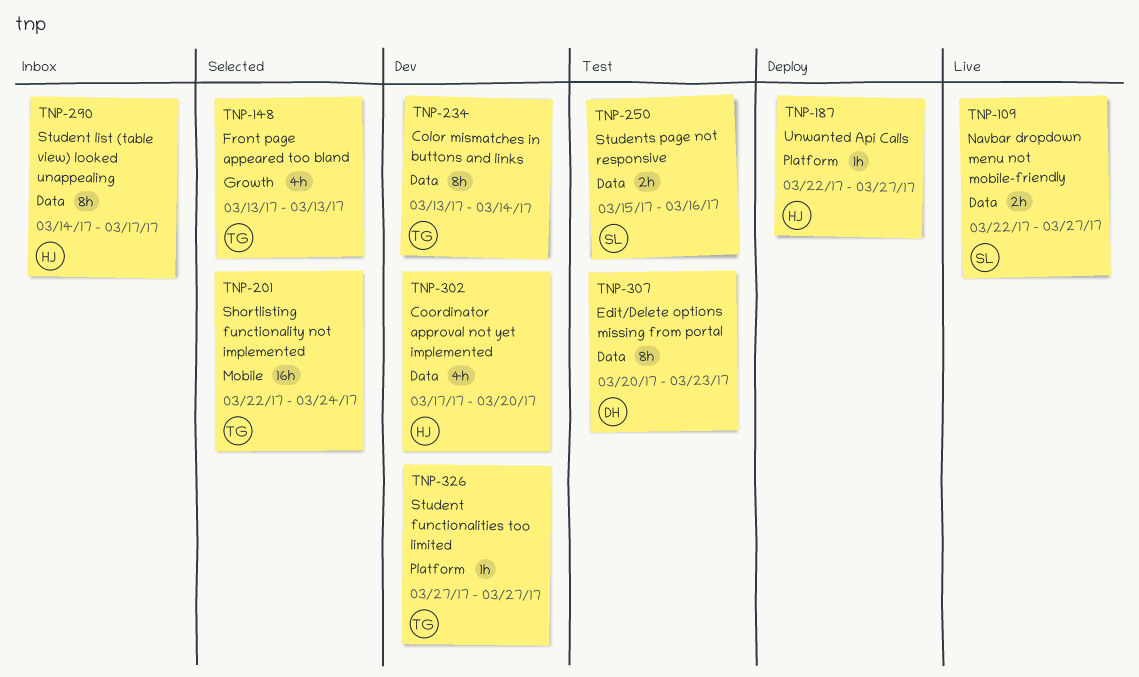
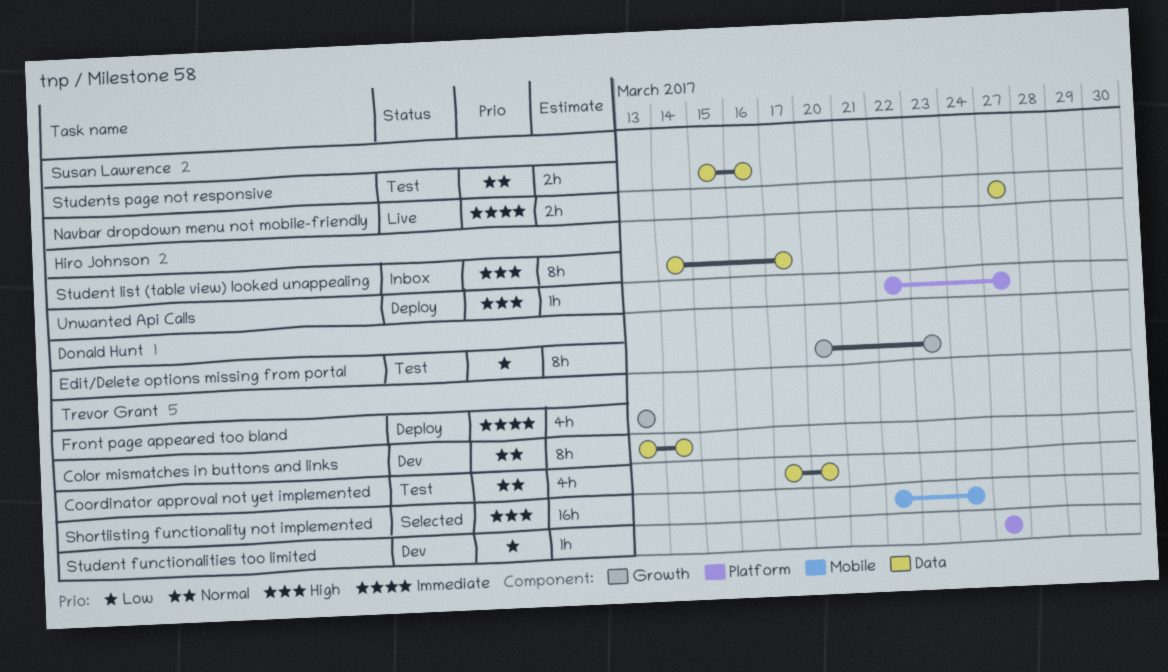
Coordinator approval not yet implemented, status: Dev -> Test
Coordinator approval not yet implemented, owner: Hiro Johnson -> Trevor Grant
Edit/Delete options missing from portal, label: Data -> Growth
Front page appeared too bland, status: Selected -> Deploy
Navbar dropdown menu not mobile-friendly, start: Mar 22 -> Mar 27

